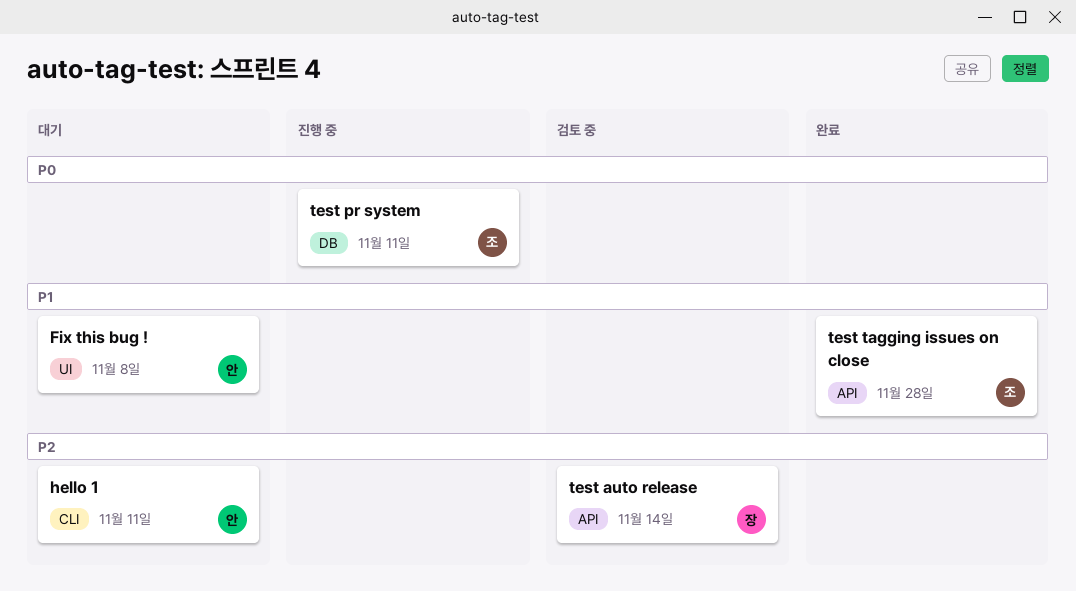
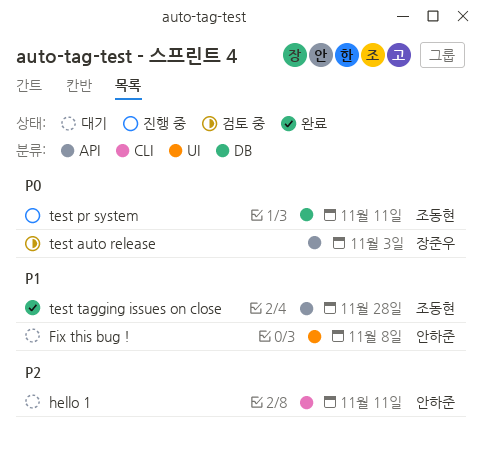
test auto release, priority: P2 -> P0
test auto release, due: Nov 14 -> Nov 3

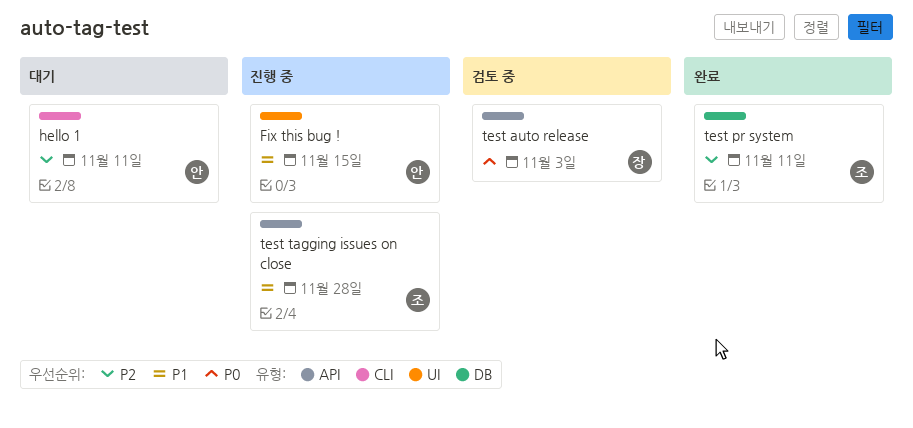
Fix this bug !, status: 대기 -> 진행 중
Fix this bug !, due: Nov 8 -> Nov 15
test pr system, status: 진행 중 -> 완료
test pr system, priority: P0 -> P2
test tagging issues on close, status: 완료 -> 진행 중

